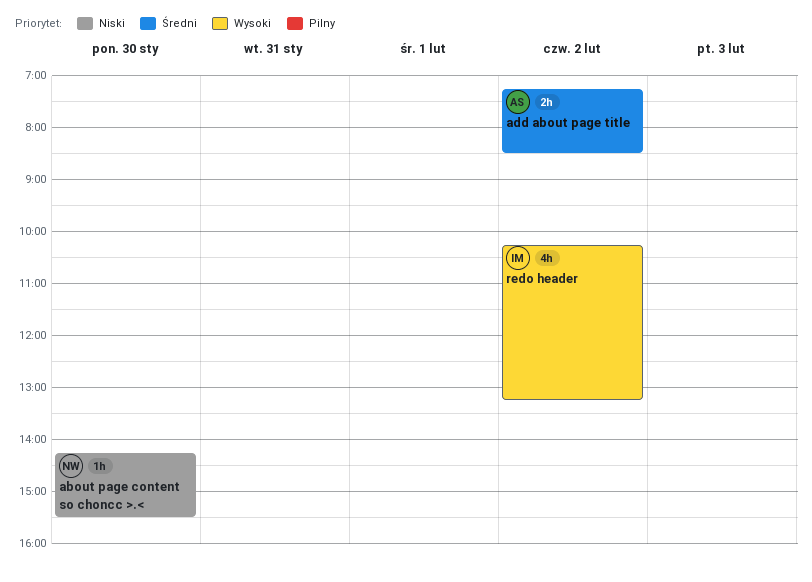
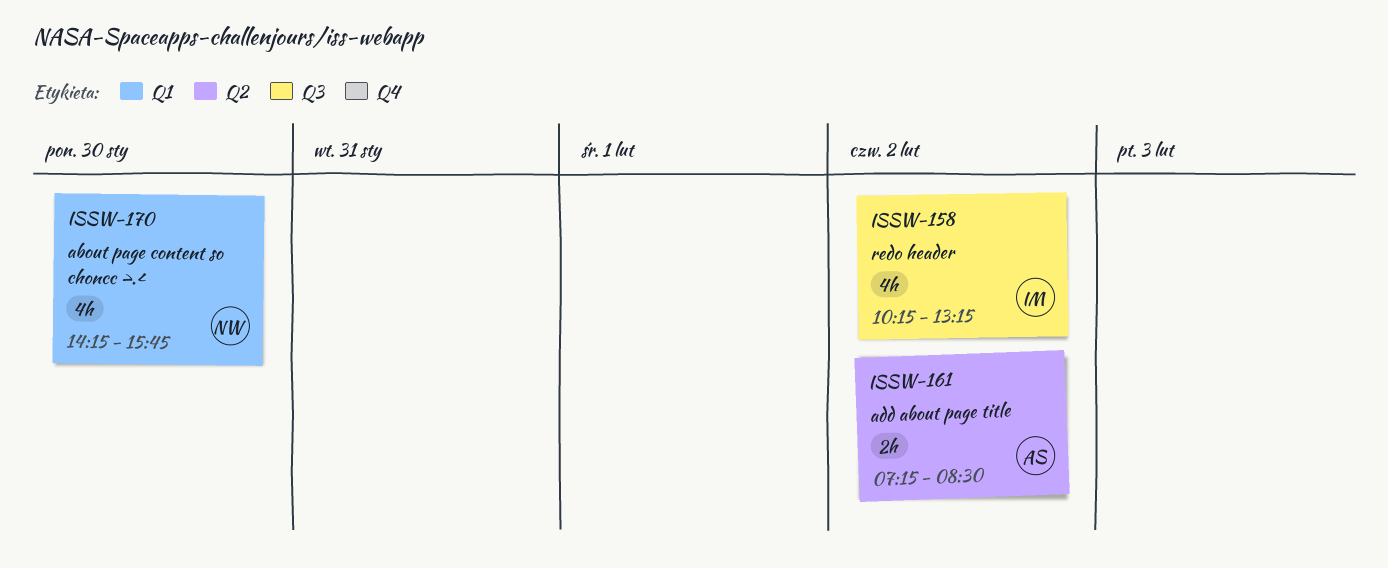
about page content so choncc >.<, estimate: 1h -> 4h
about page content so choncc >.<, ends: 15:30 -> 15:45

